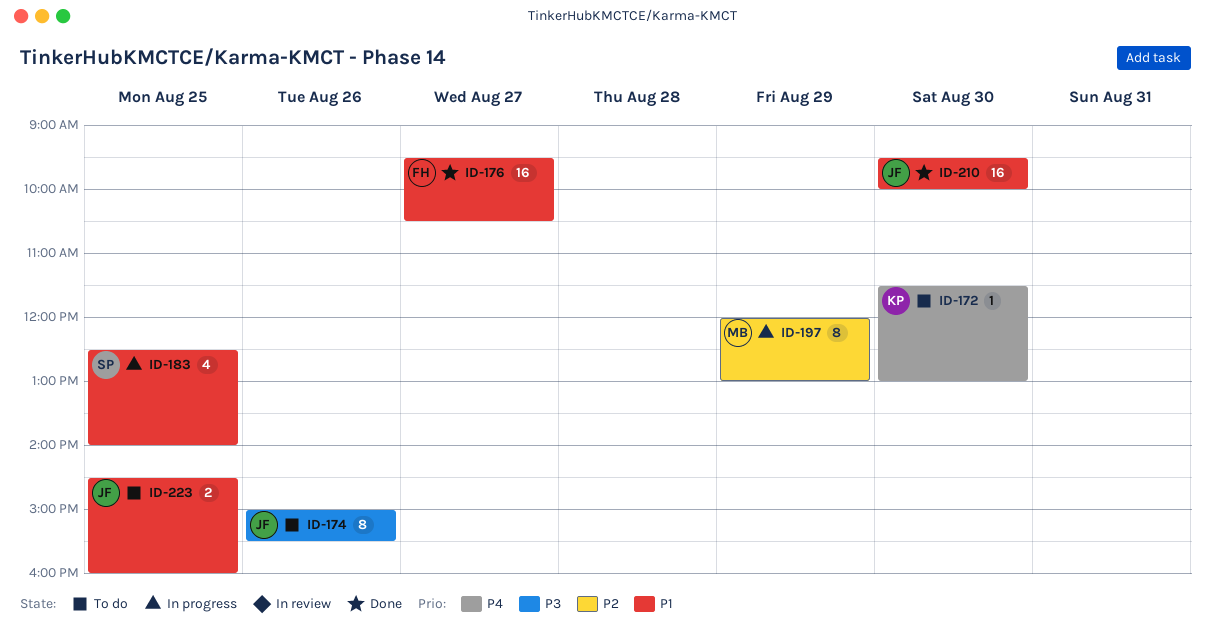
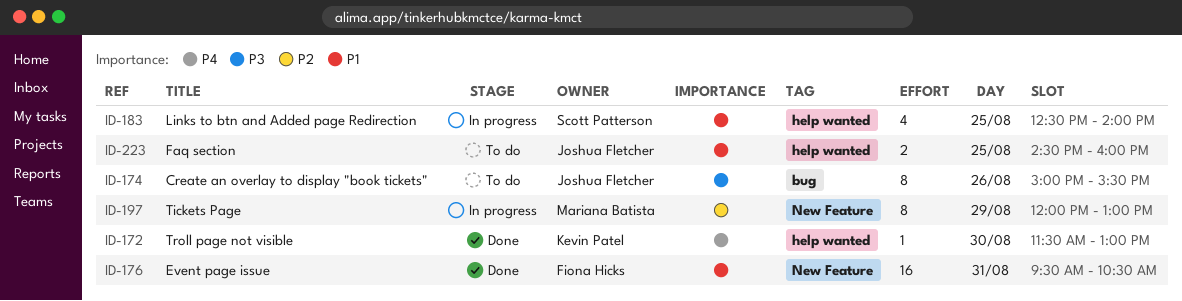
ID-172, status: To do -> Done
ID-176, day: Aug 27 -> Aug 31
ID-210: present -> none

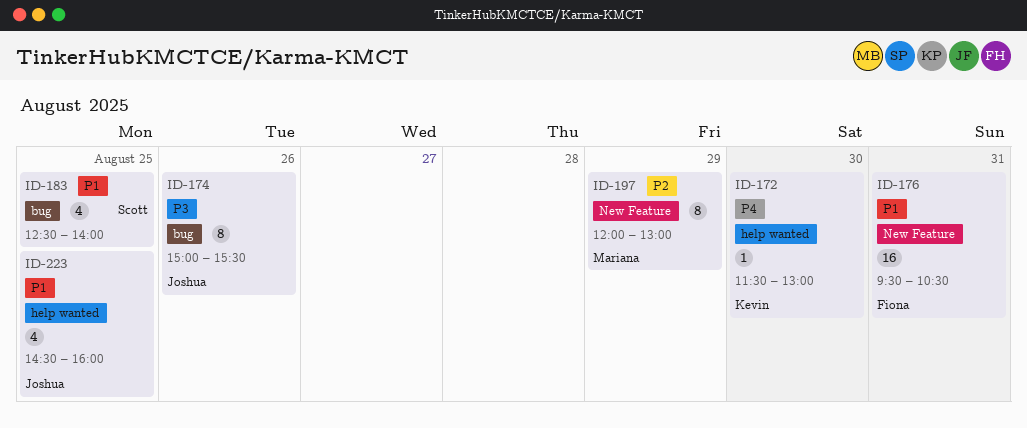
ID-183, label: help wanted -> bug
ID-223, estimate: 2 -> 4

